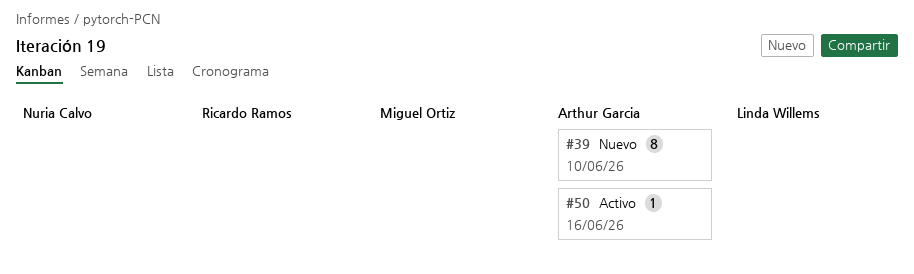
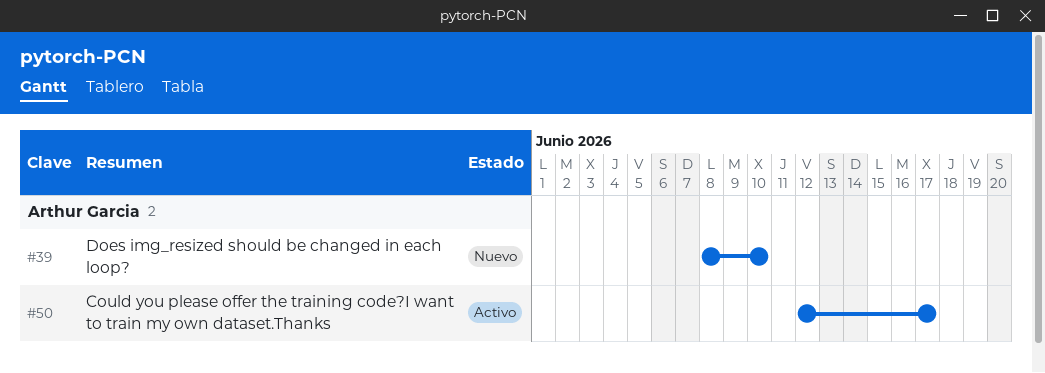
#50, due: Jun 16 -> Jun 17

